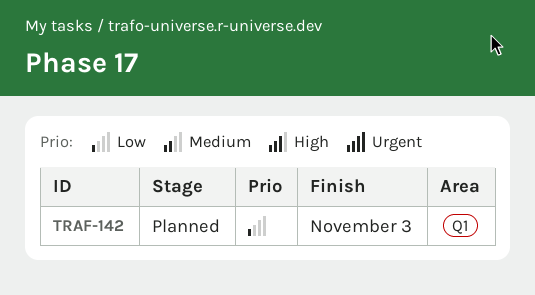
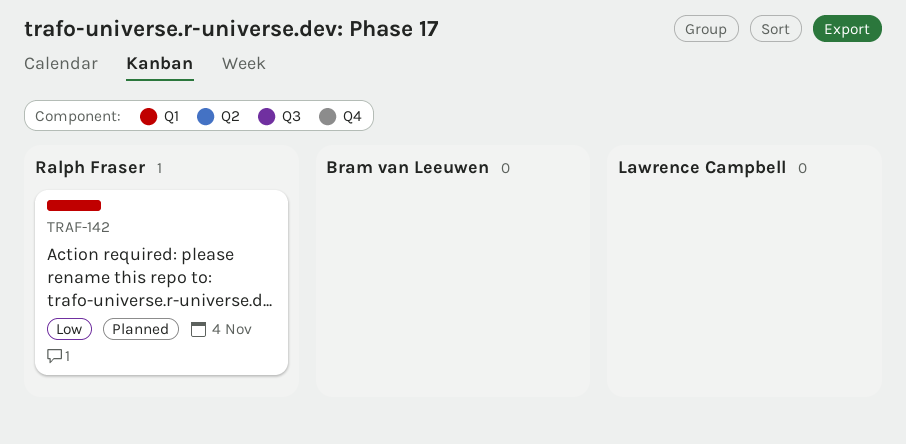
TRAF-142, due: Nov 3 -> Nov 4

